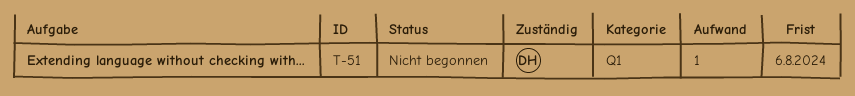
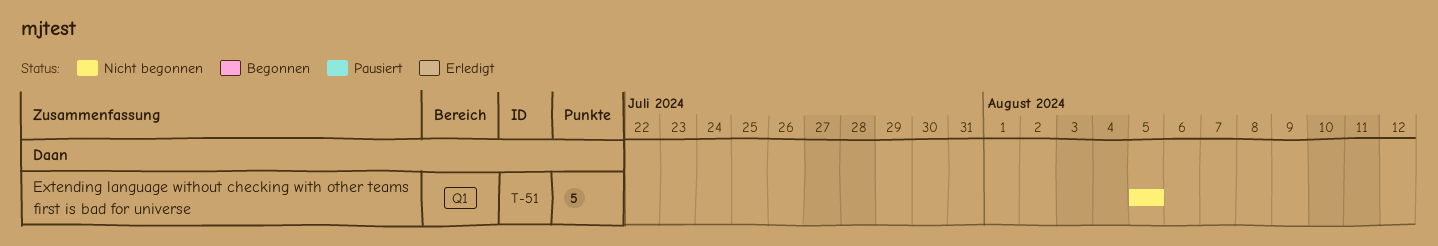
T-51, estimate: 1 -> 5
T-51, due: Aug 6 -> Aug 5

